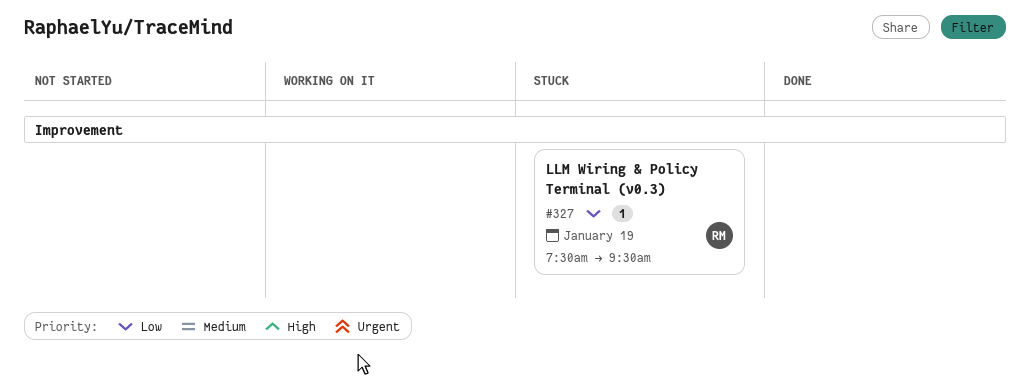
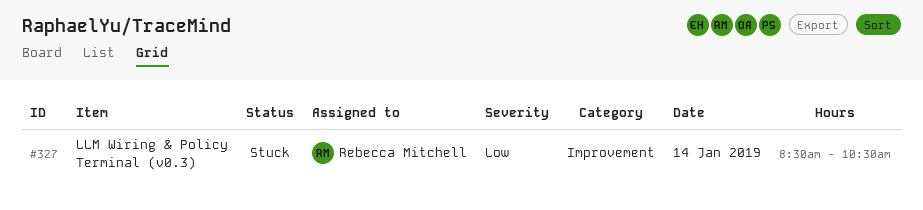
#327, day: Jan 19 -> Jan 14
#327, begins: 07:30 -> 08:30
#327, ends: 09:30 -> 10:30

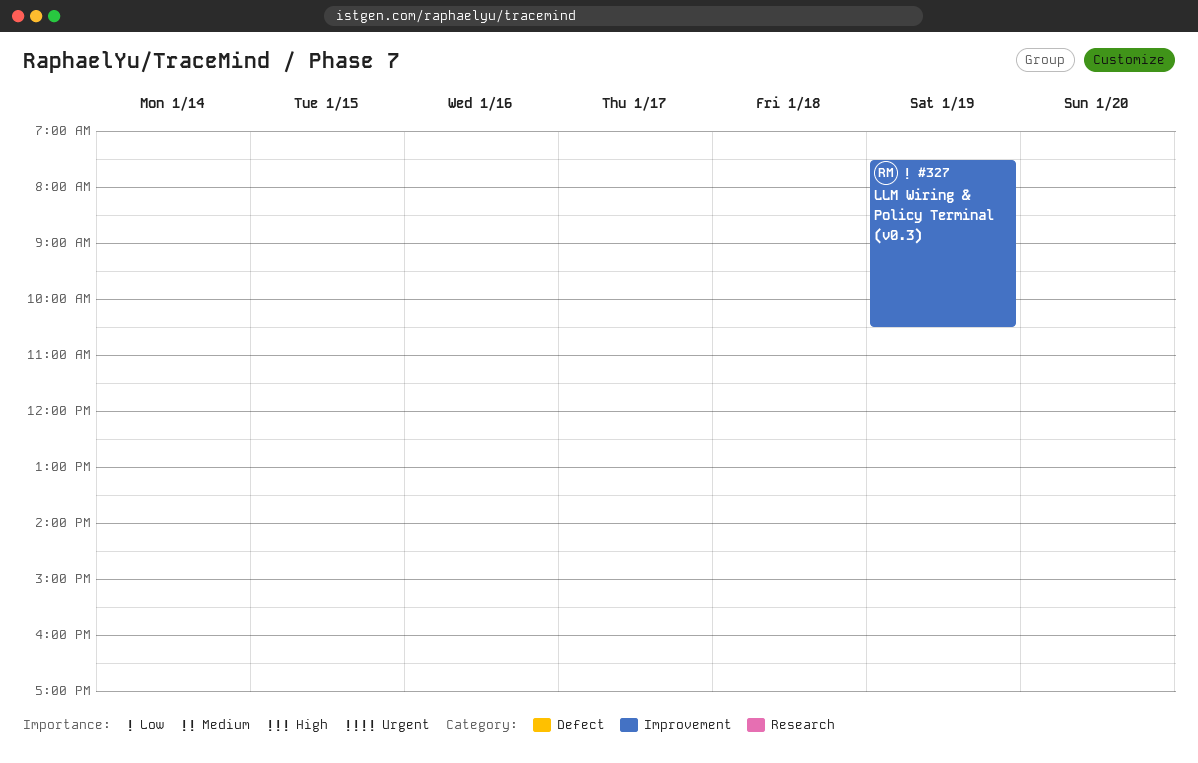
#327, day: Jan 14 -> Jan 19
#327, begins: 08:30 -> 07:30

